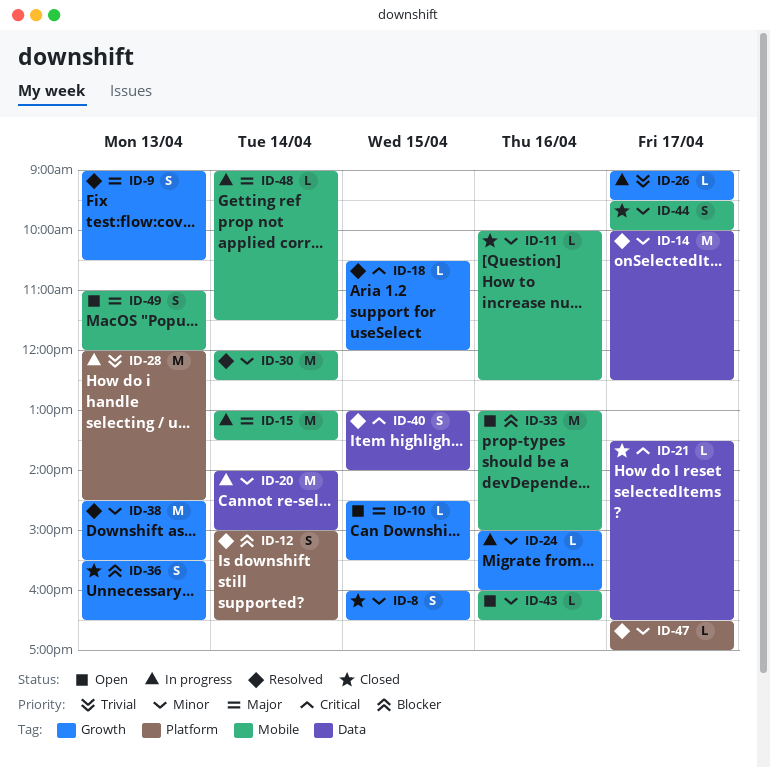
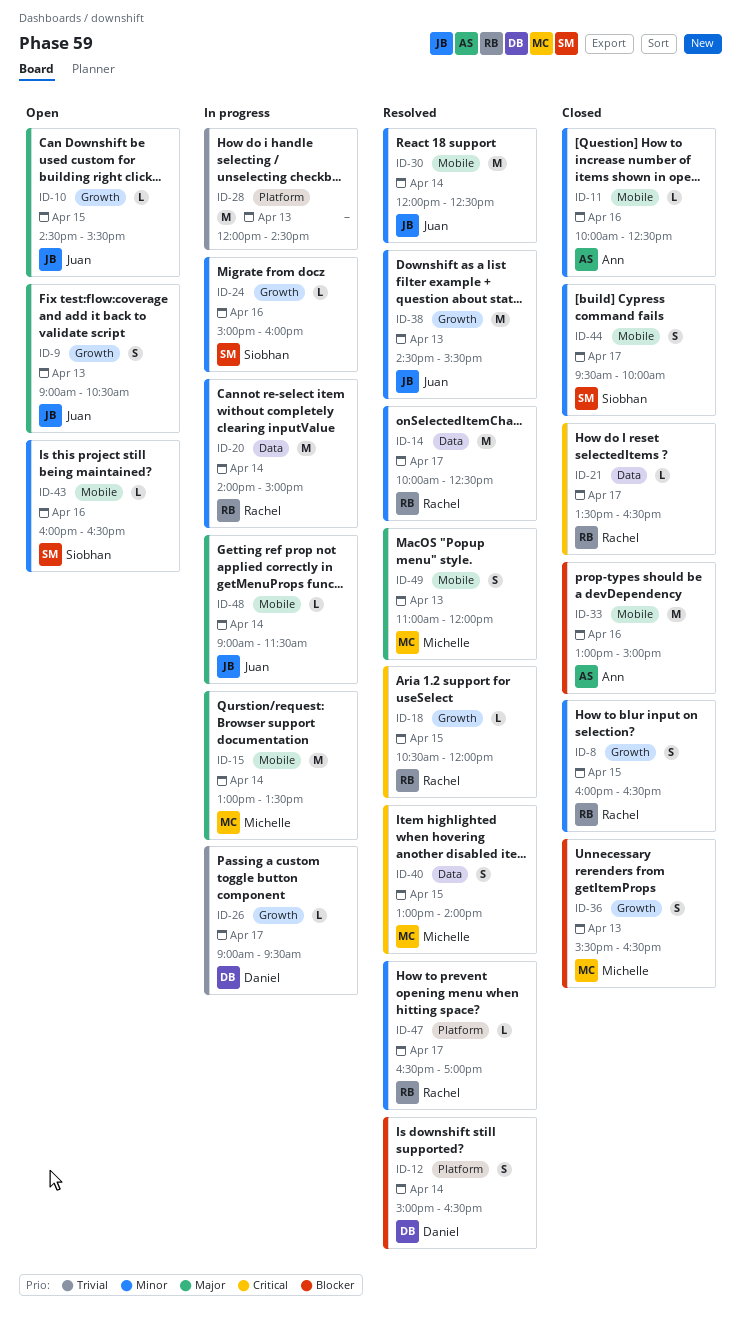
ID-9, status: Resolved -> Open
ID-33, status: Open -> Closed
ID-49, status: Open -> Resolved

